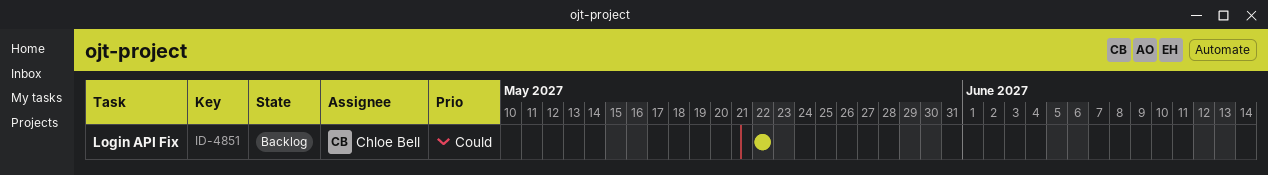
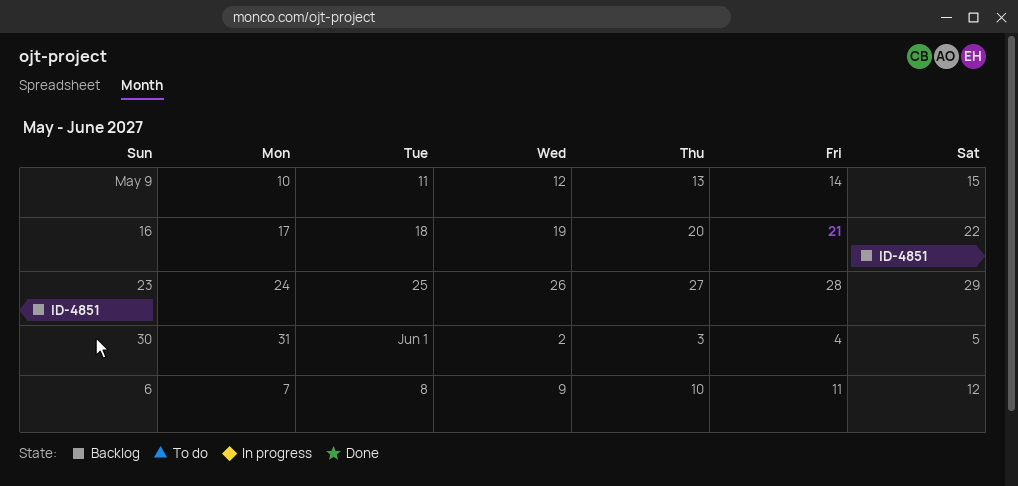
ID-4851, due: May 22 -> May 23

